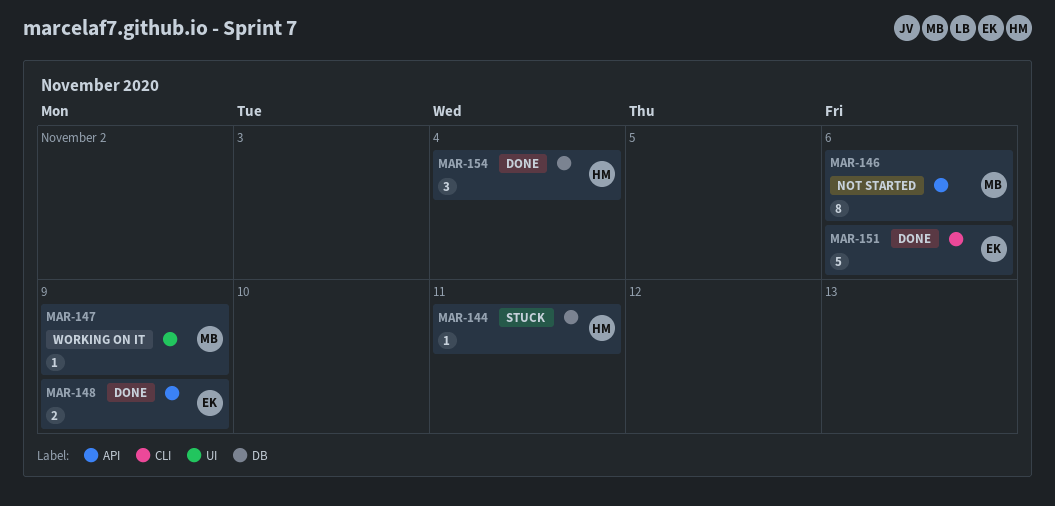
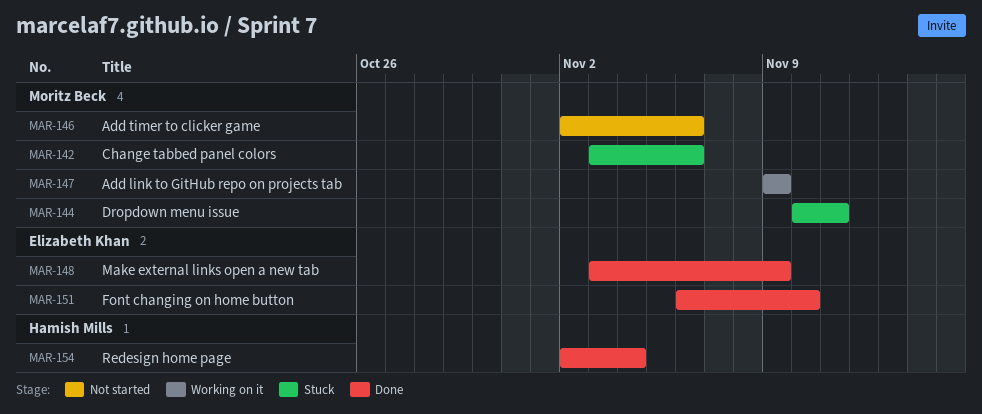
MAR-142: none -> present
MAR-144, owner: Hamish Mills -> Moritz Beck
MAR-151, due: Nov 6 -> Nov 10

